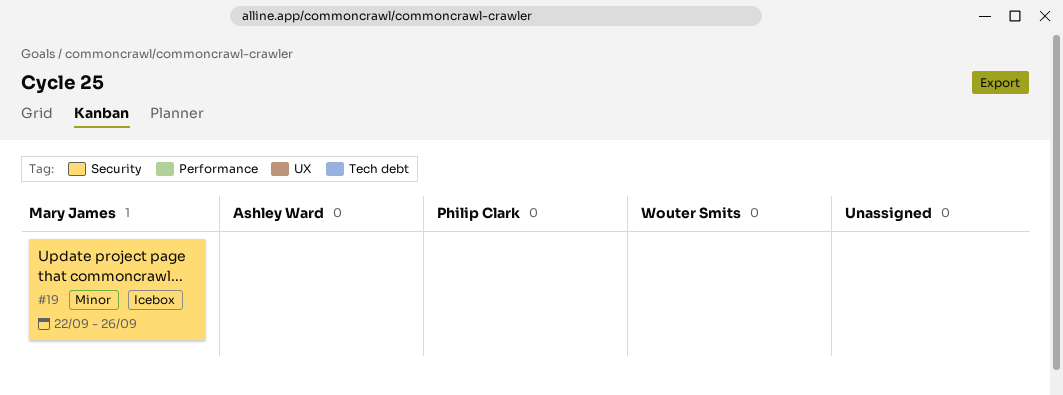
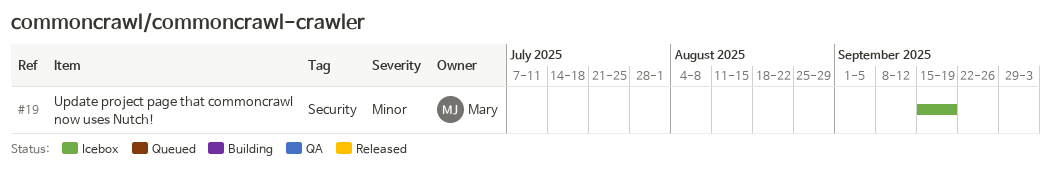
#19, start: Sep 22 -> Sep 15
#19, due: Sep 26 -> Sep 19

